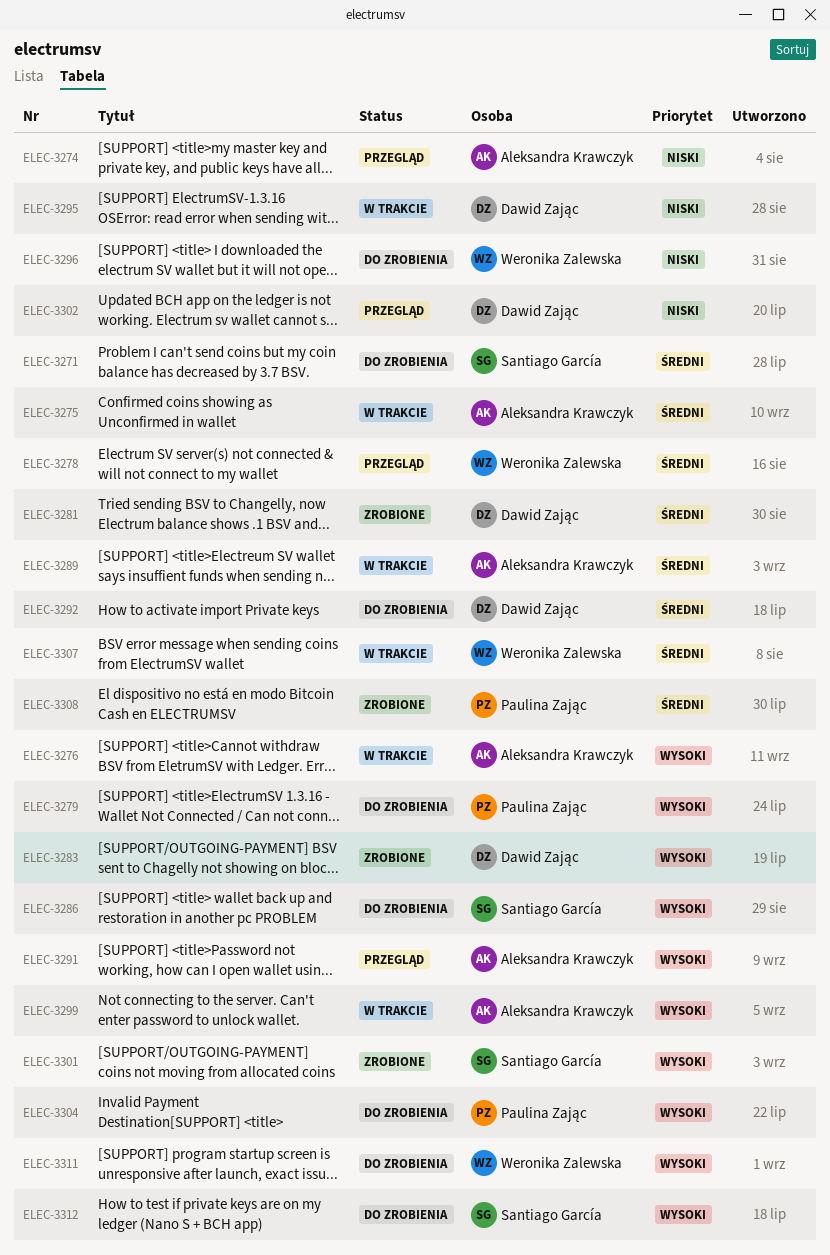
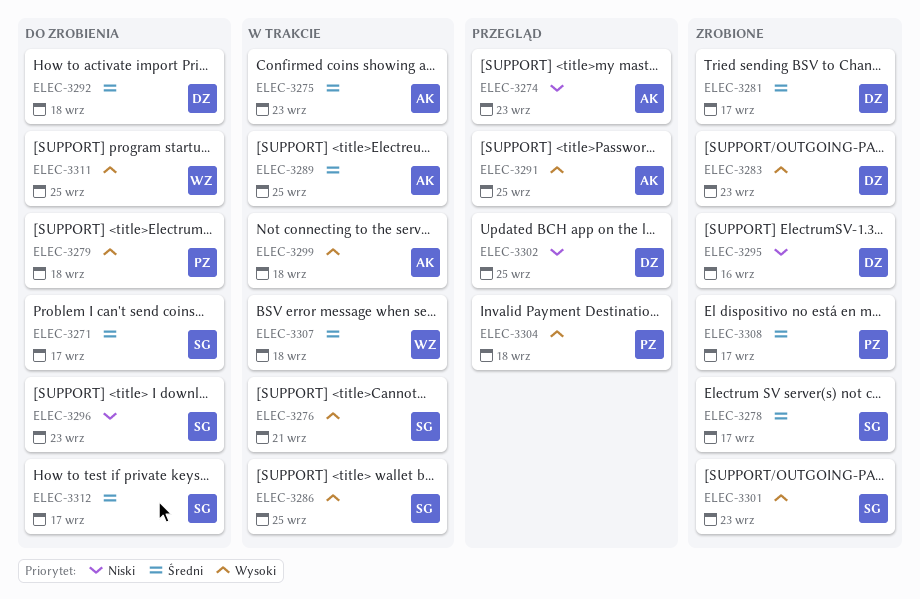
ELEC-3276, owner: Aleksandra Krawczyk -> Santiago García
ELEC-3278, status: Przegląd -> Zrobione
ELEC-3278, owner: Weronika Zalewska -> Santiago García
ELEC-3286, status: Do zrobienia -> W trakcie
ELEC-3295, status: W trakcie -> Zrobione
ELEC-3296, owner: Weronika Zalewska -> Santiago García
ELEC-3304, status: Do zrobienia -> Przegląd
ELEC-3312, priority: Wysoki -> Średni

